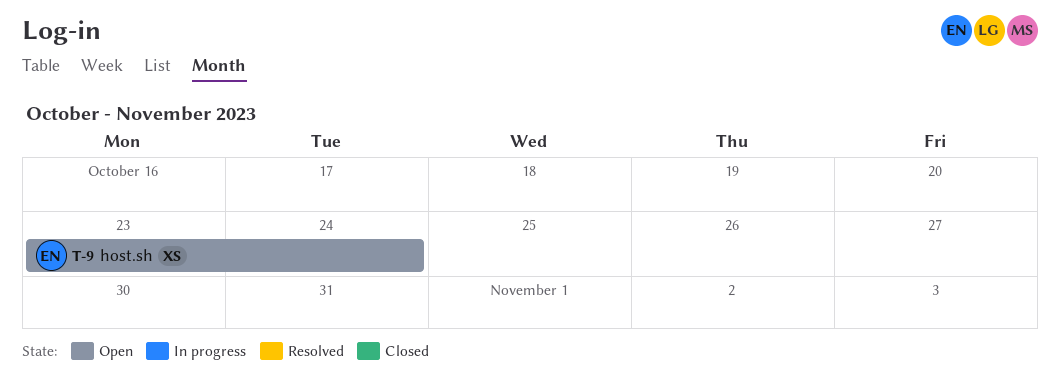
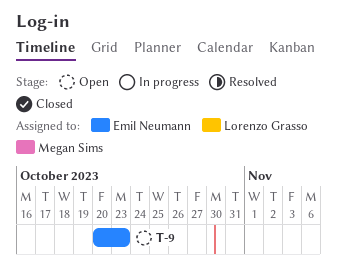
T-9, start: Oct 23 -> Oct 20
T-9, due: Oct 24 -> Oct 23

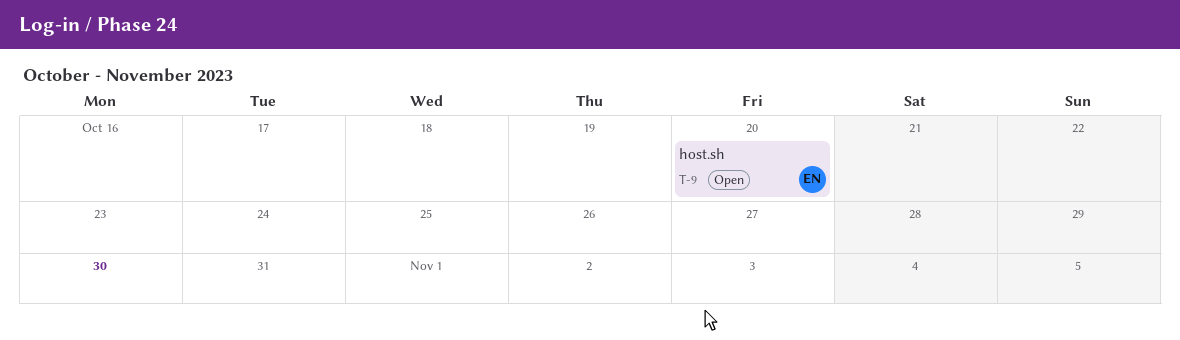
T-9, due: Oct 23 -> Oct 20

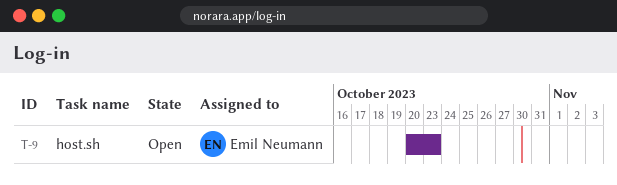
T-9, due: Oct 20 -> Oct 23

